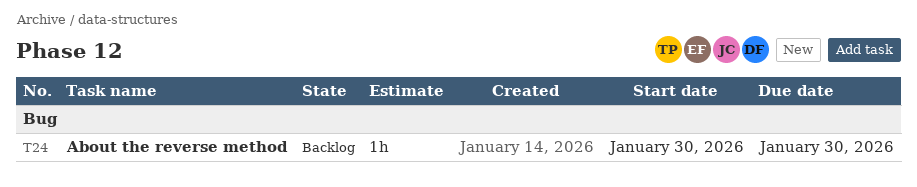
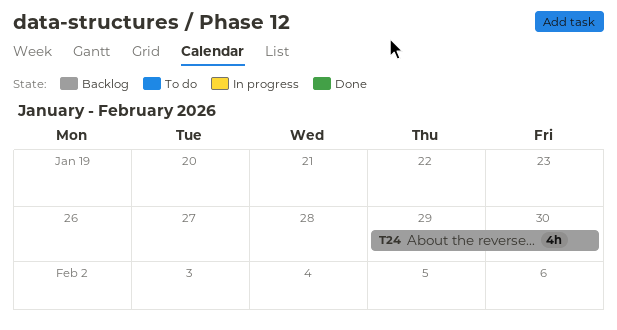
T24, estimate: 1h -> 4h
T24, start: Jan 30 -> Jan 29

